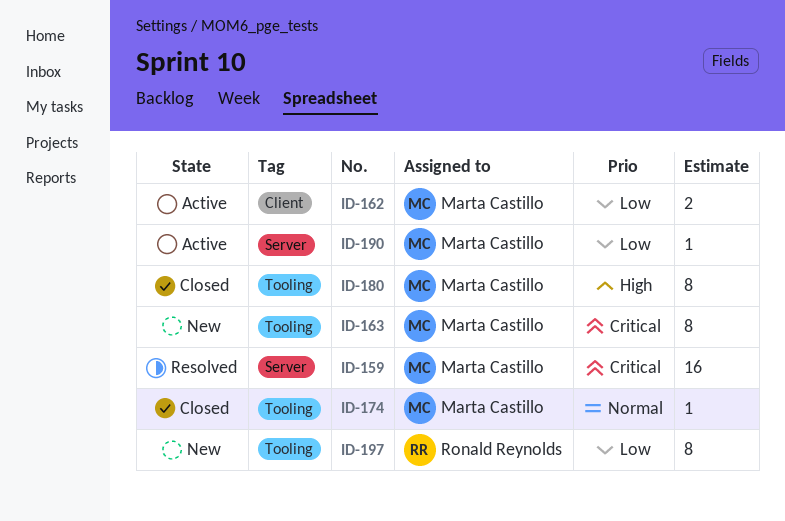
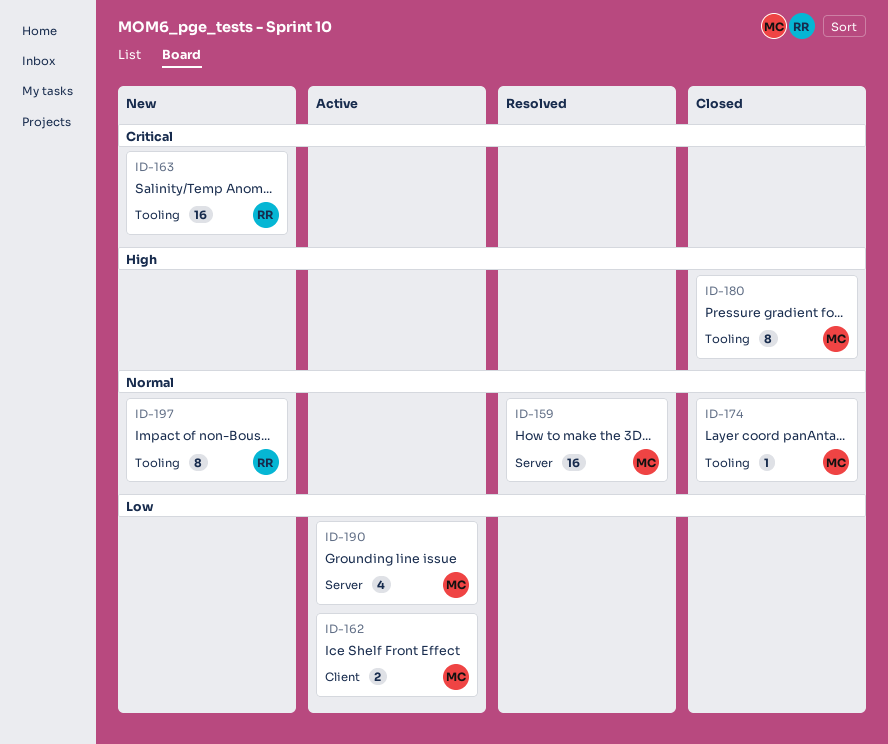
ID-159, priority: Critical -> Normal
ID-163, owner: Marta Castillo -> Ronald Reynolds
ID-163, estimate: 8 -> 16
ID-190, estimate: 1 -> 4
ID-197, priority: Low -> Normal

